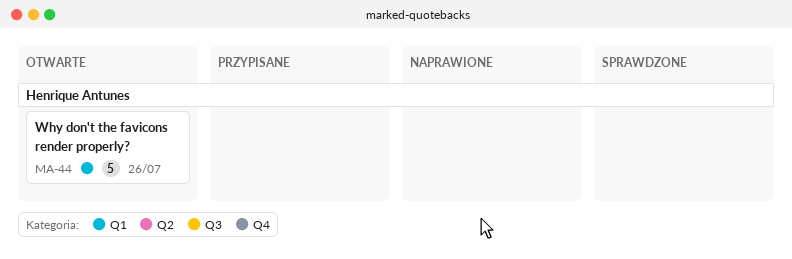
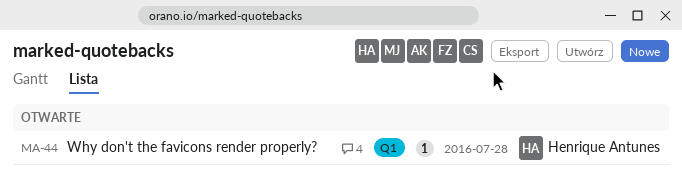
MA-44, estimate: 5 -> 1
MA-44, due: Jul 26 -> Jul 28

